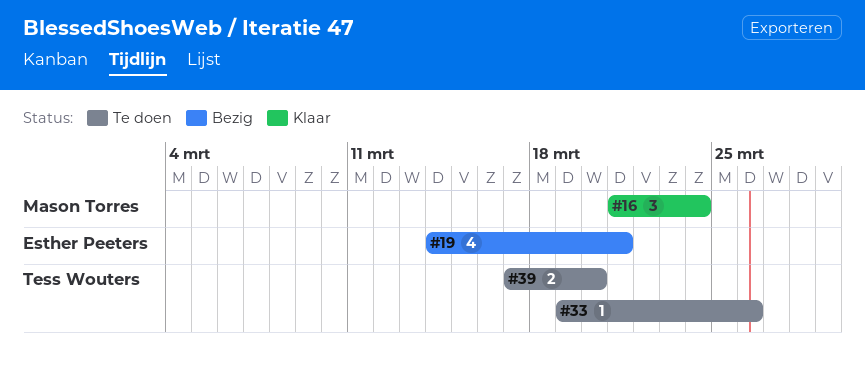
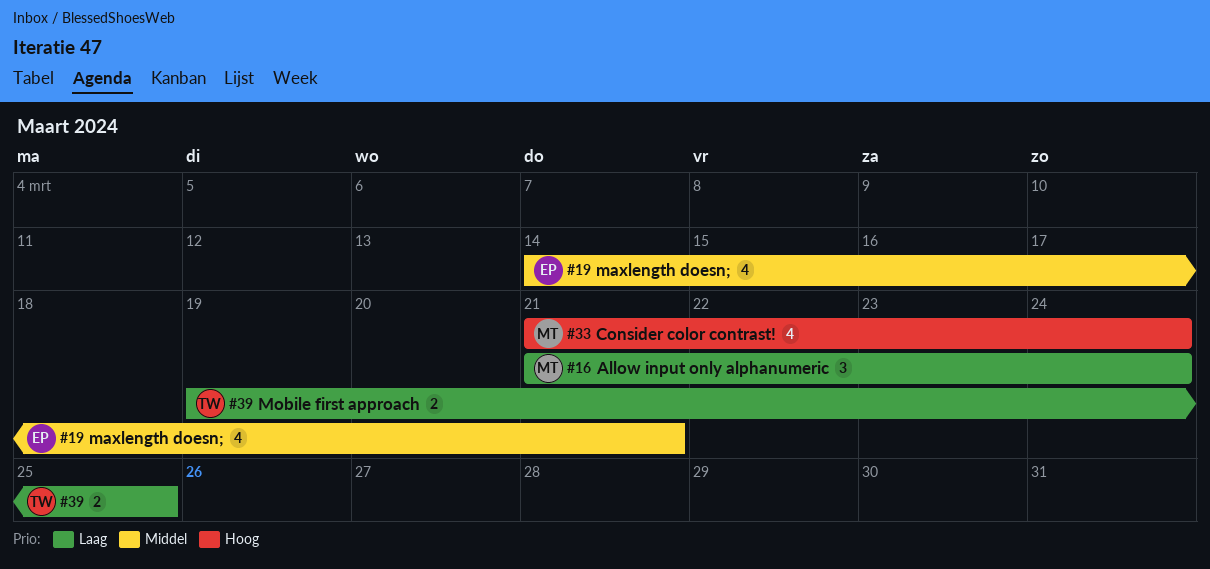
#33, owner: Tess Wouters -> Mason Torres
#33, estimate: 1 -> 4
#33, start: Mar 19 -> Mar 21
#33, due: Mar 26 -> Mar 24
#39, start: Mar 17 -> Mar 19
#39, due: Mar 20 -> Mar 25

